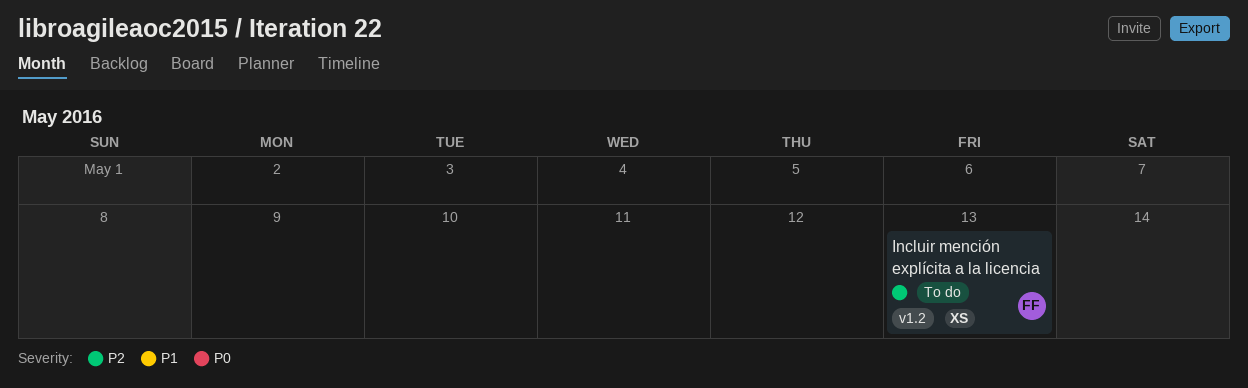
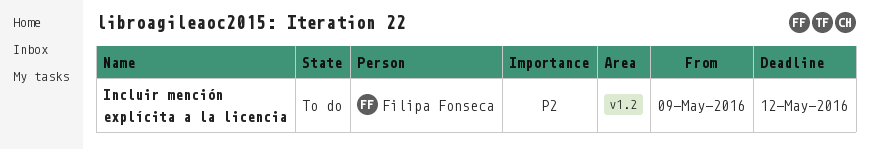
Incluir mención explícita a la licencia, due: May 13 -> May 12

